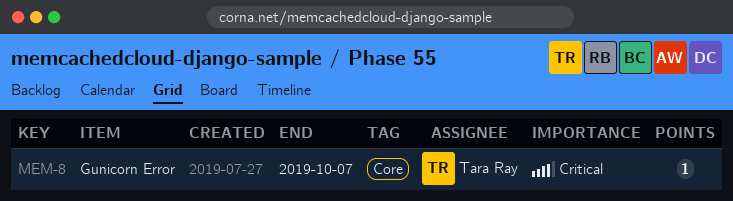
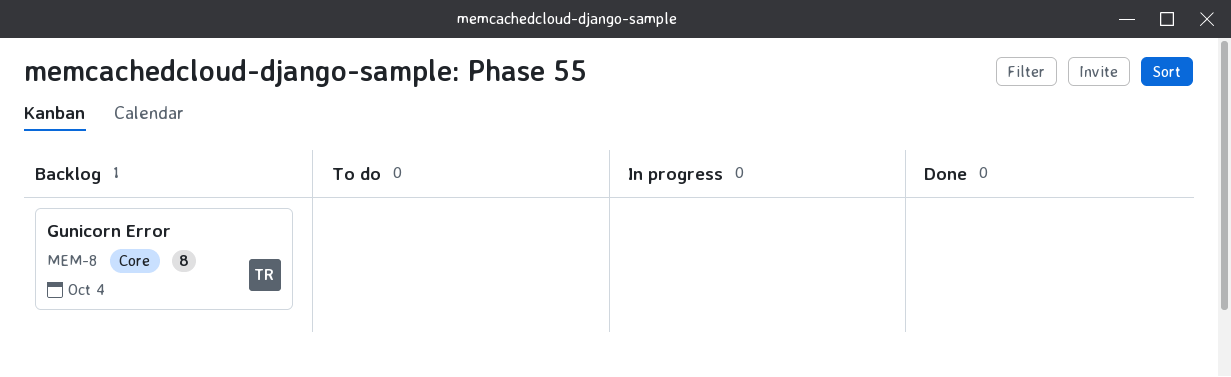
MEM-8, estimate: 1 -> 8
MEM-8, due: Oct 7 -> Oct 4

